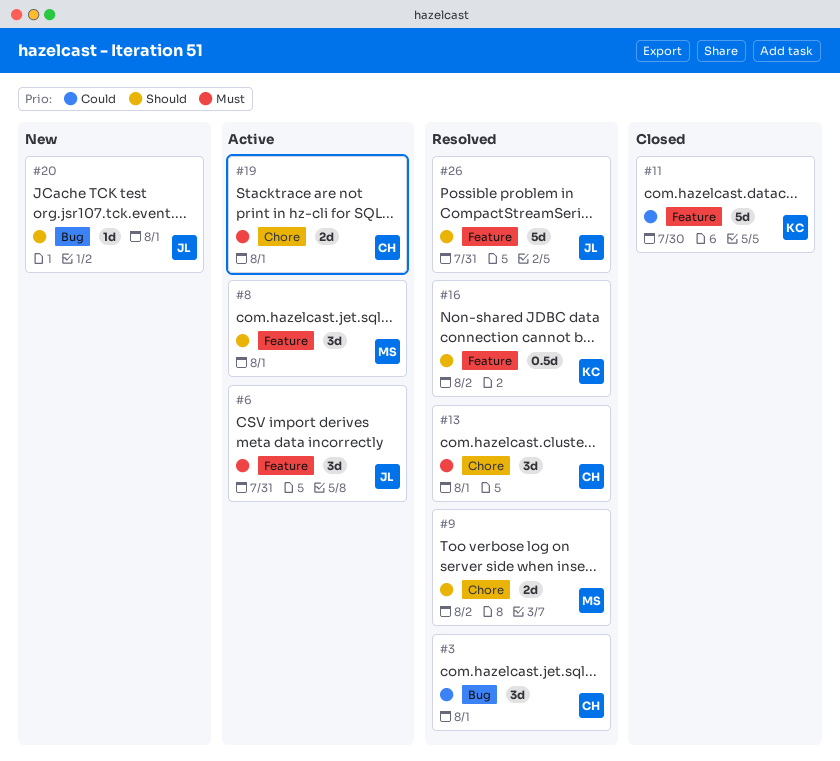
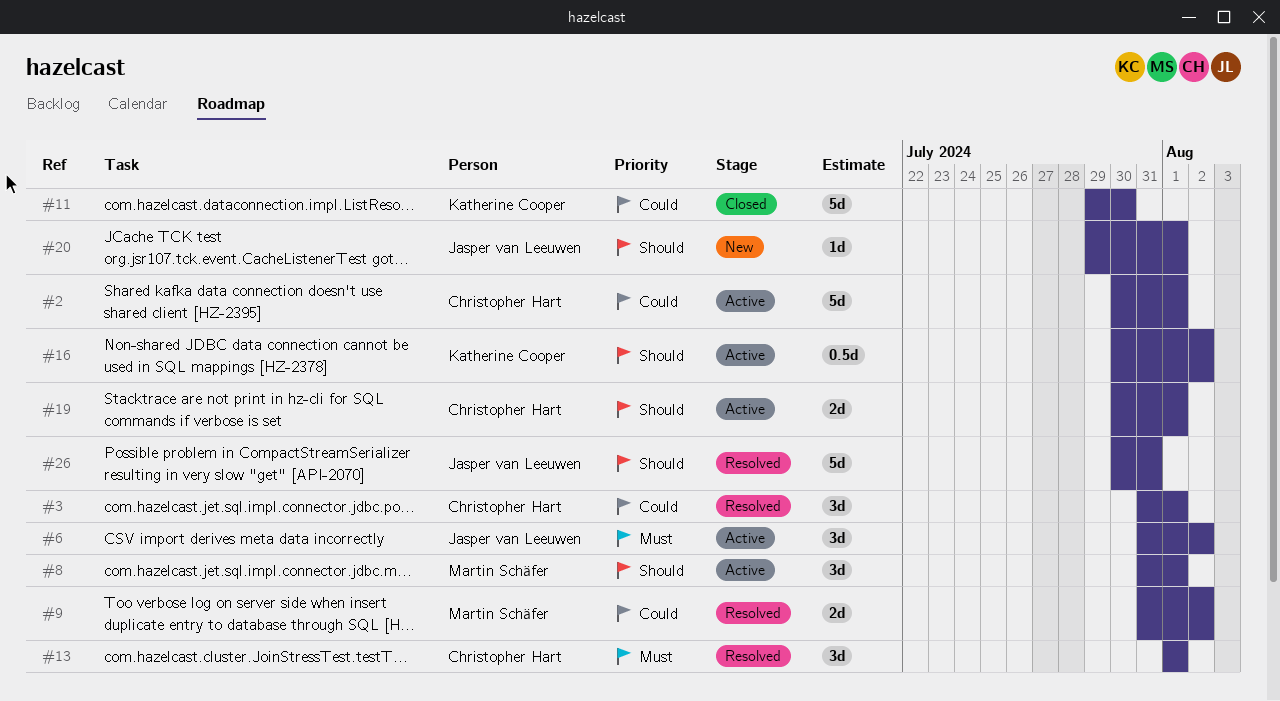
#2: none -> present
#6, due: Jul 31 -> Aug 2
#9, priority: Should -> Could
#16, status: Resolved -> Active
#19, priority: Must -> Should

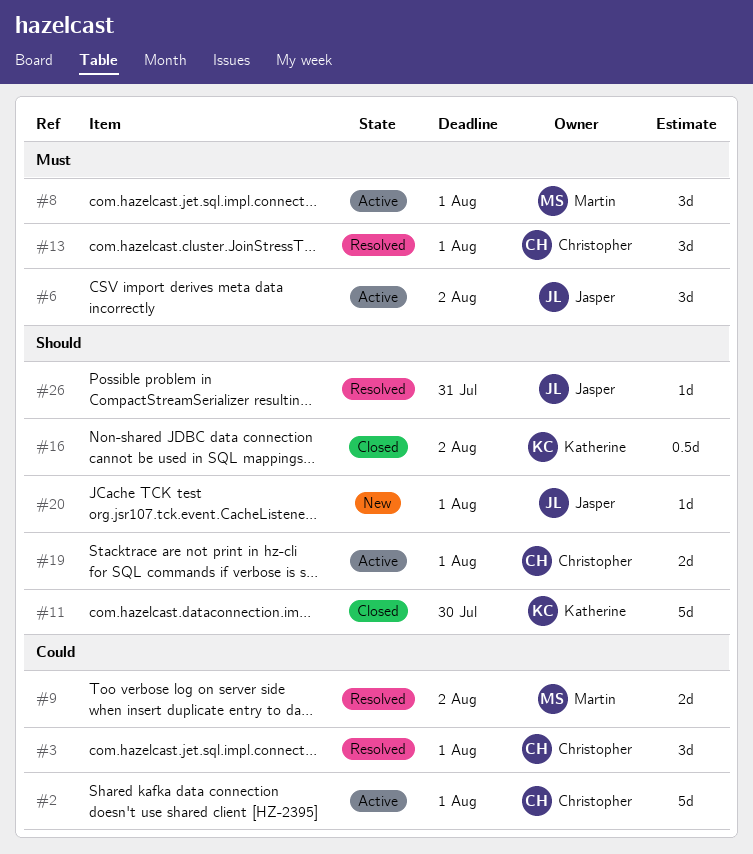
#8, priority: Should -> Must
#11, priority: Could -> Should
#16, status: Active -> Closed
#26, estimate: 5d -> 1d

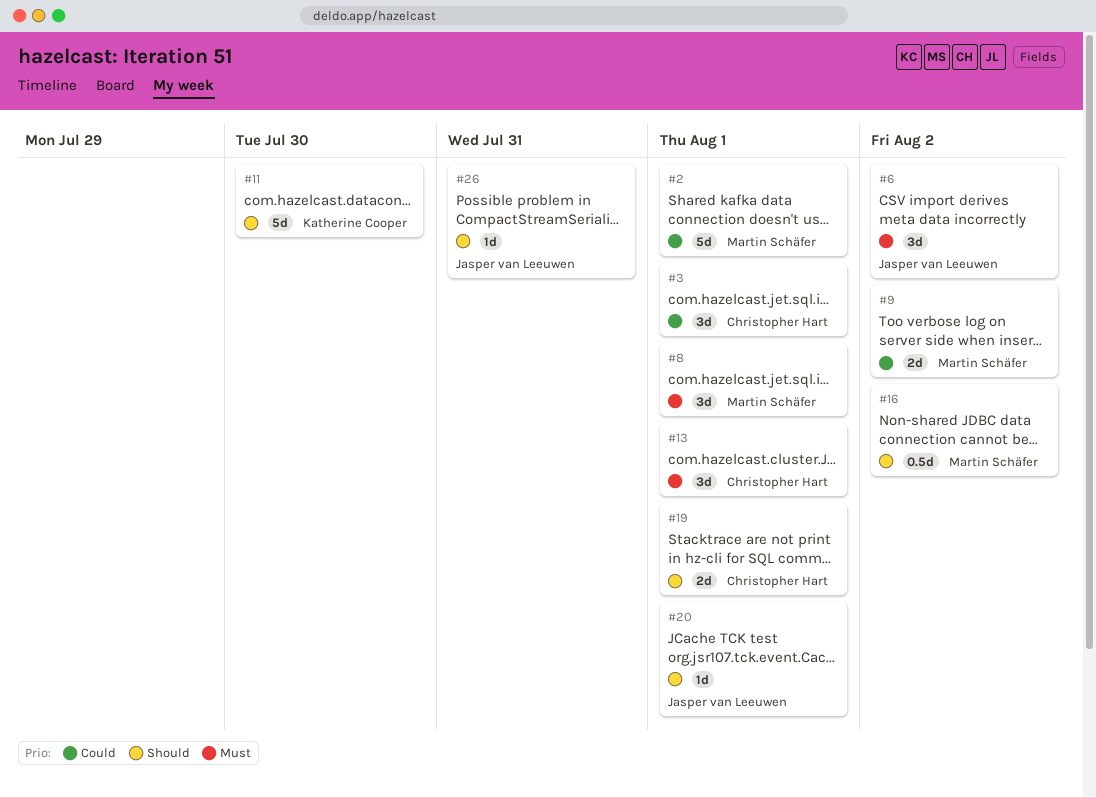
#2, owner: Christopher Hart -> Martin Schäfer
#16, owner: Katherine Cooper -> Martin Schäfer

